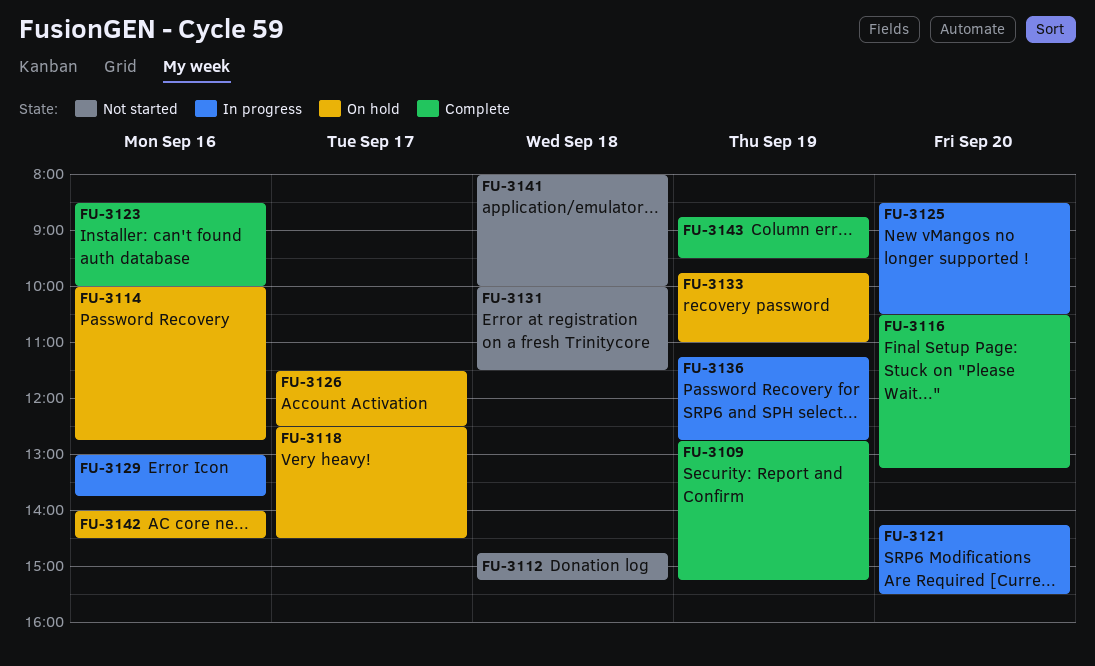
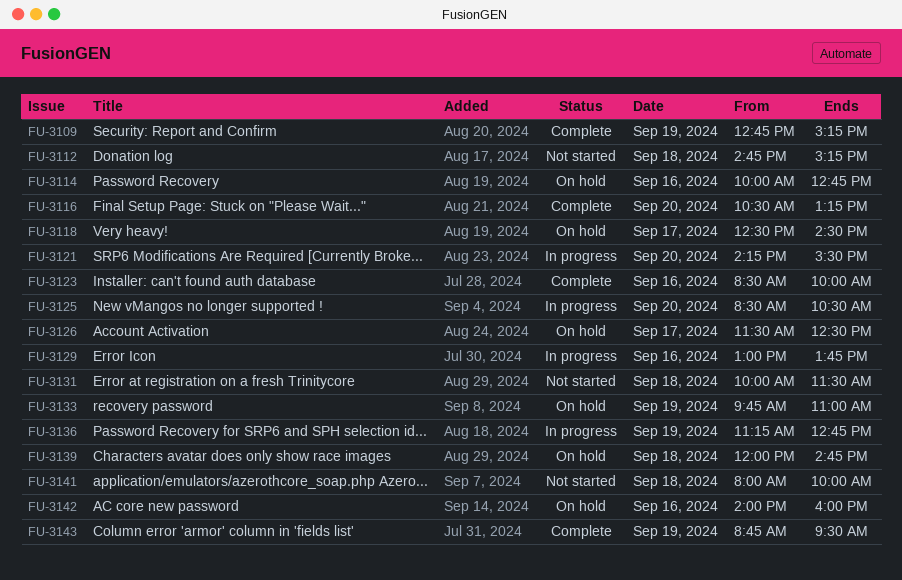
FU-3139: none -> present
FU-3142, ends: 14:30 -> 16:00

